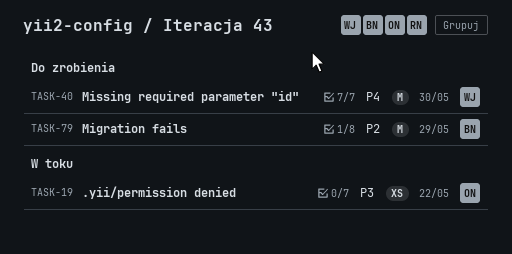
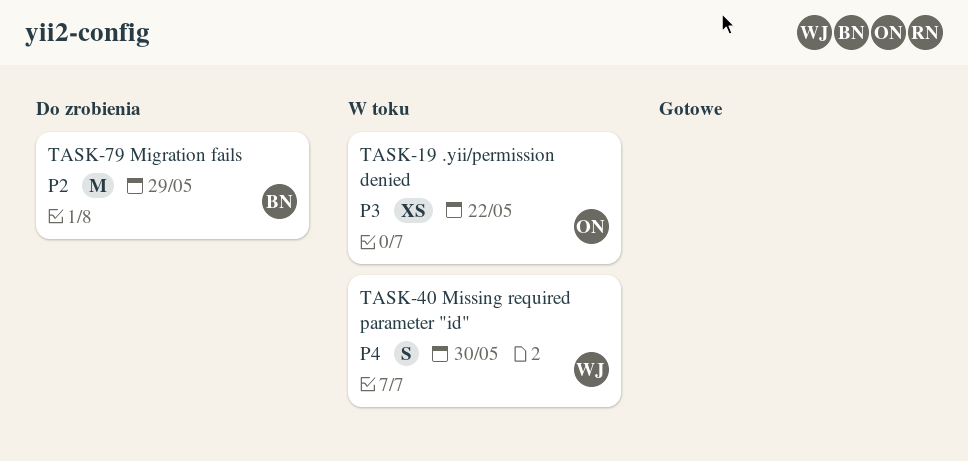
TASK-40, status: Do zrobienia -> W toku
TASK-40, estimate: M -> S

